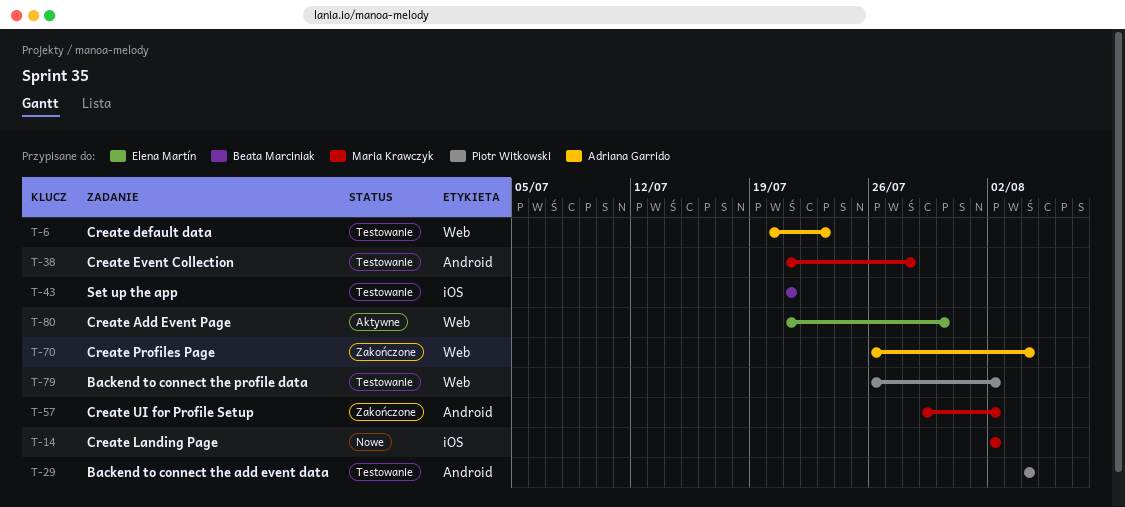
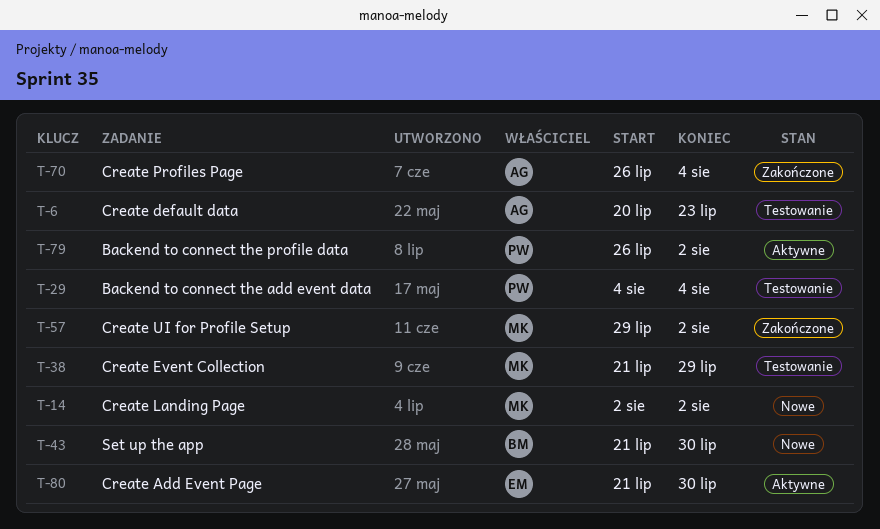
T-38, due: Jul 28 -> Jul 29
T-43, status: Testowanie -> Nowe
T-43, due: Jul 21 -> Jul 30
T-79, status: Testowanie -> Aktywne

